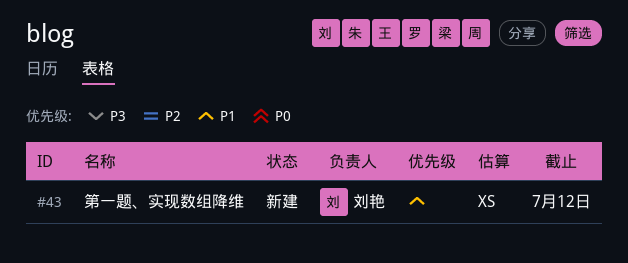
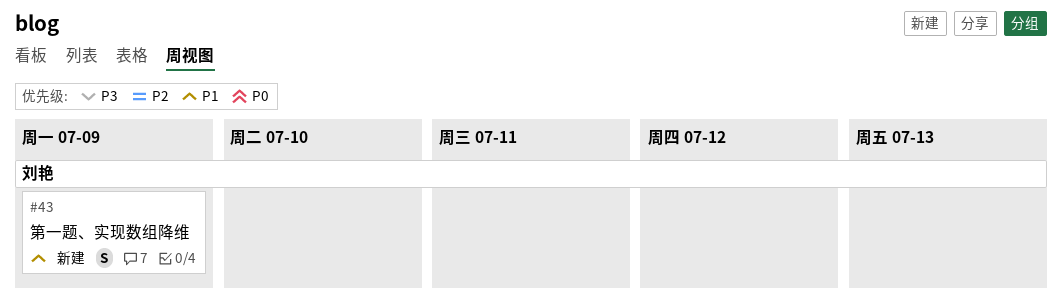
#43, estimate: XS -> S
#43, due: Jul 12 -> Jul 9

